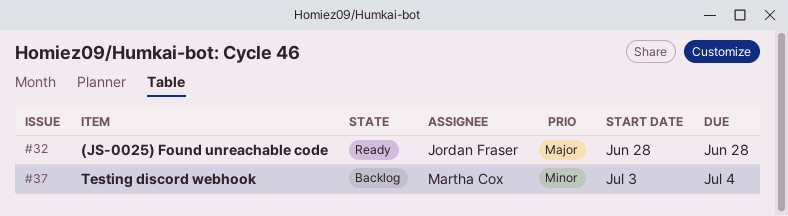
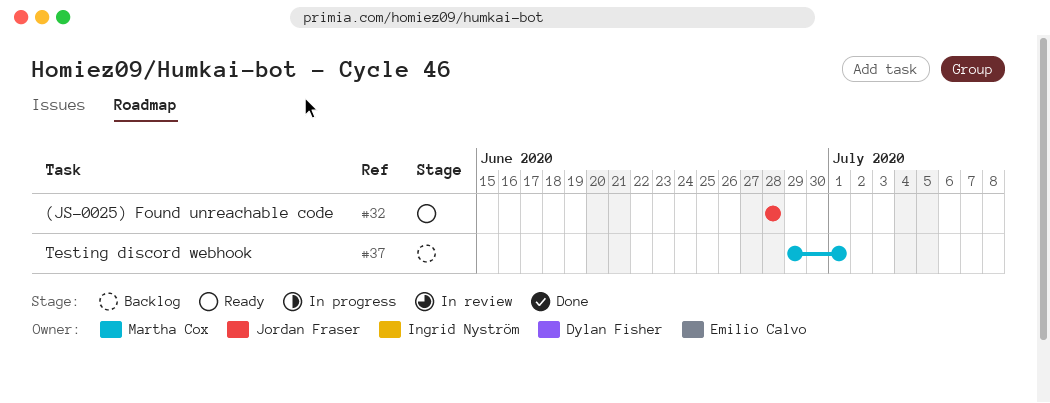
#37, start: Jul 3 -> Jun 29
#37, due: Jul 4 -> Jul 1

